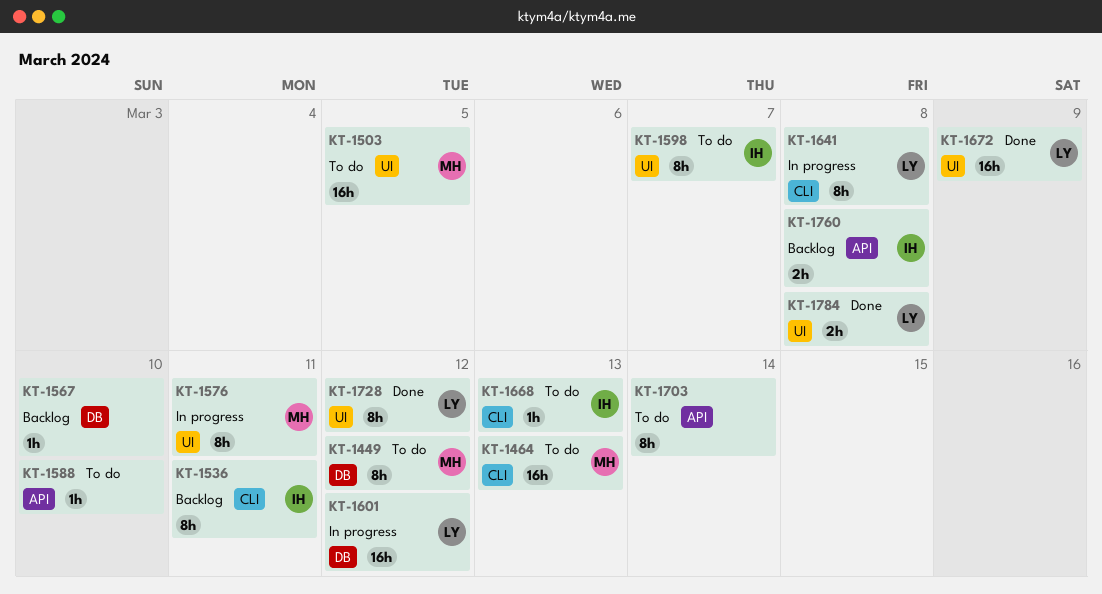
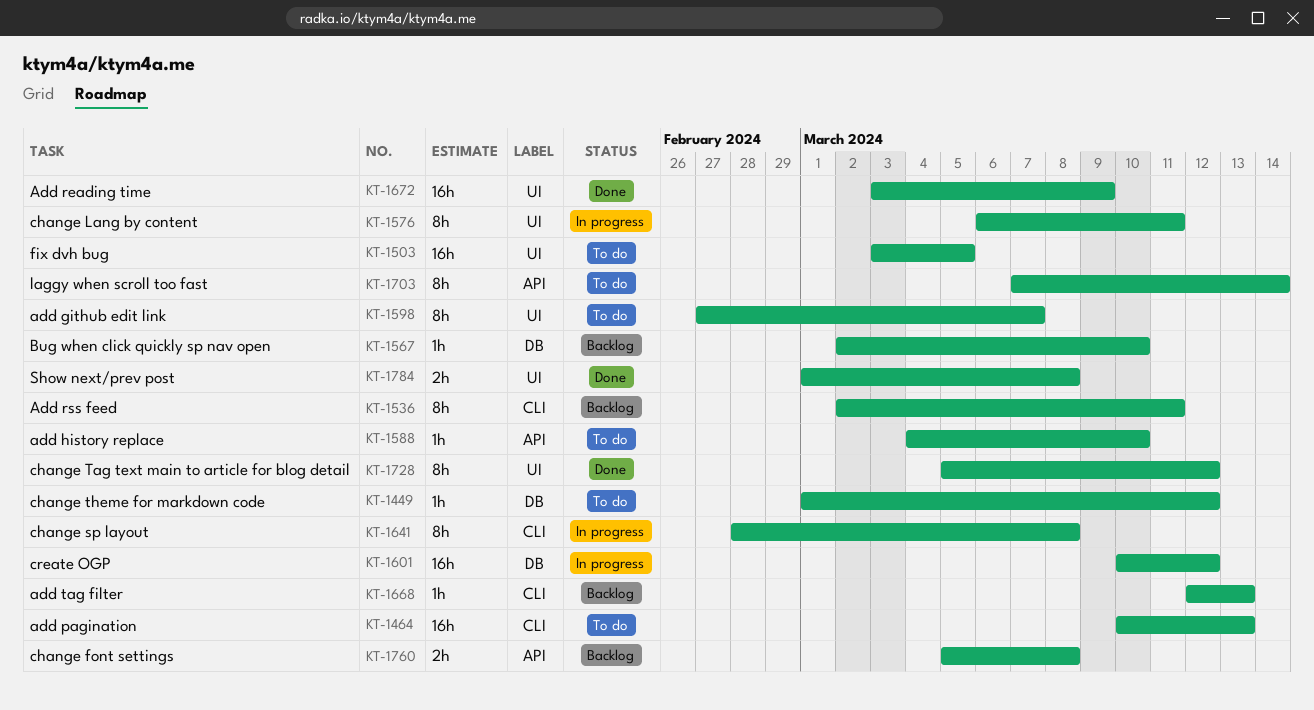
KT-1449, estimate: 8h -> 1h
KT-1668, status: To do -> Backlog

